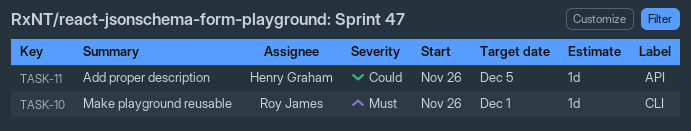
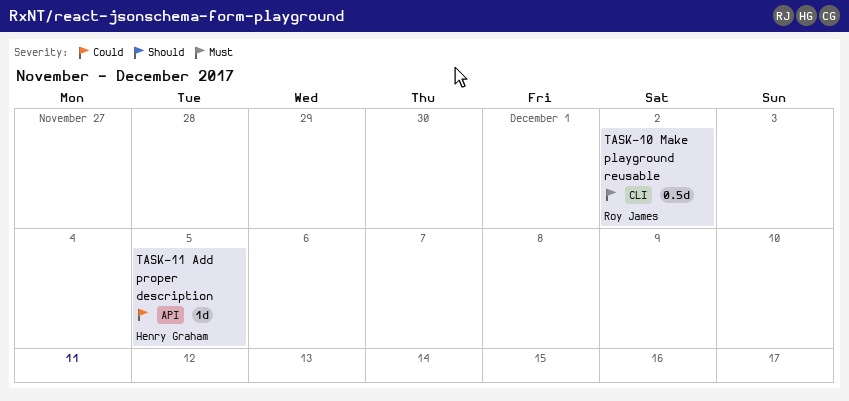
TASK-10, estimate: 1d -> 0.5d
TASK-10, due: Dec 1 -> Dec 2

